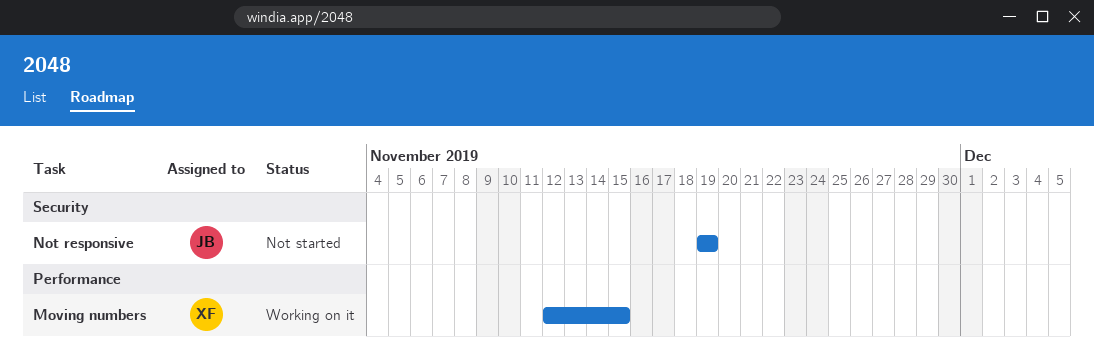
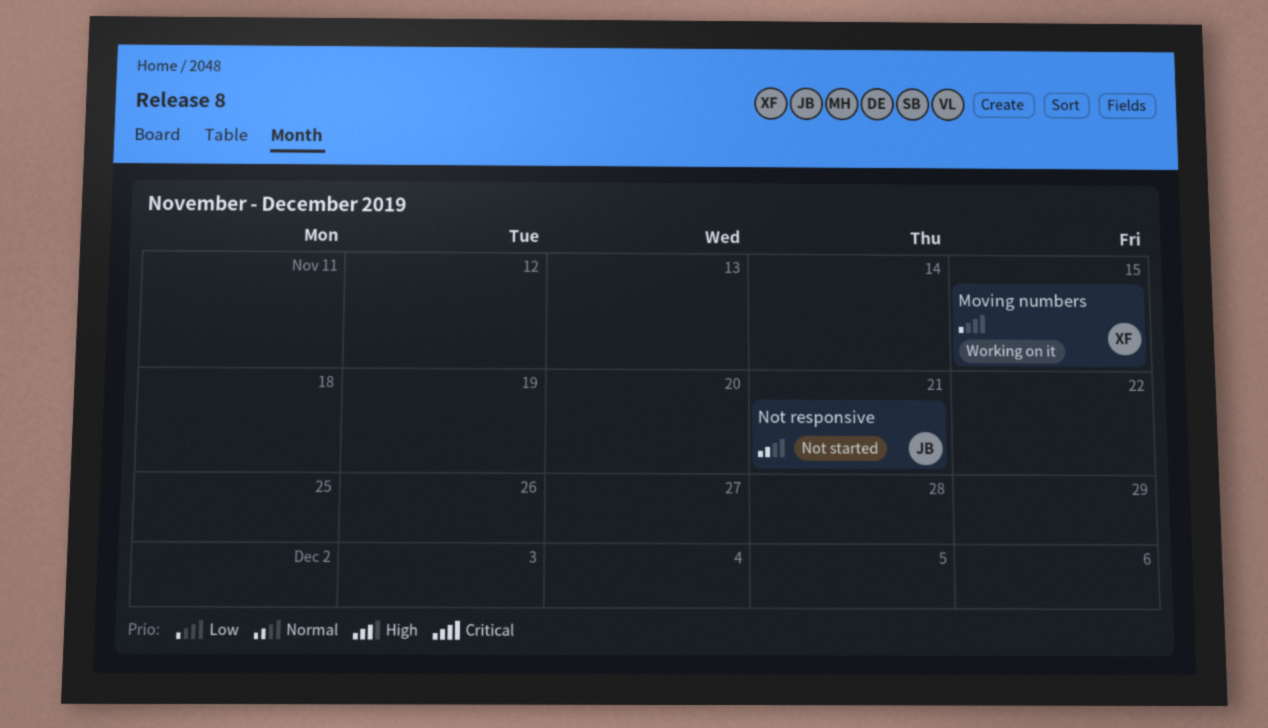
Not responsive, due: Nov 19 -> Nov 21

